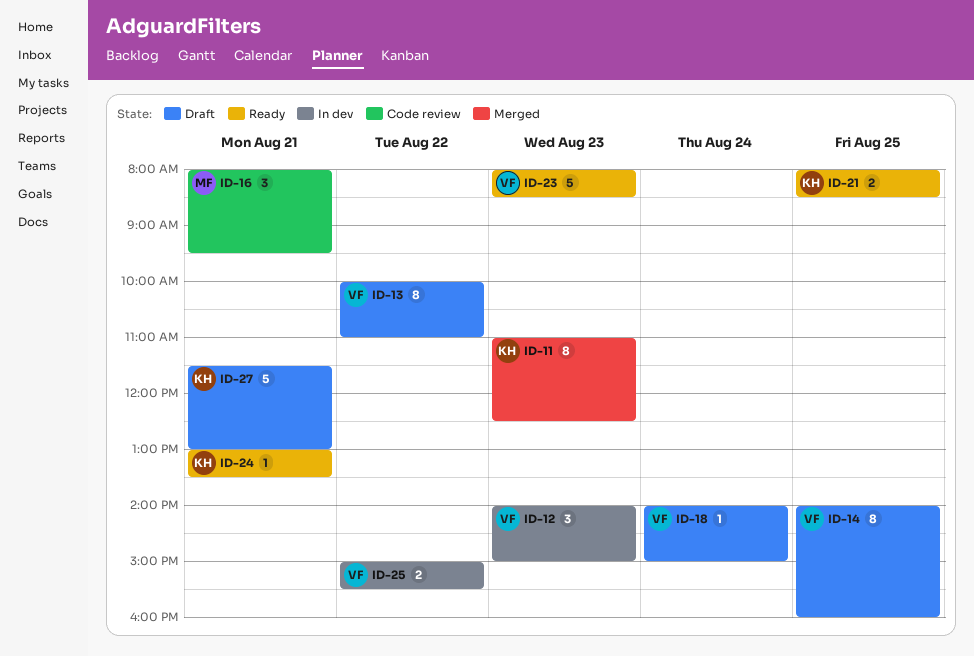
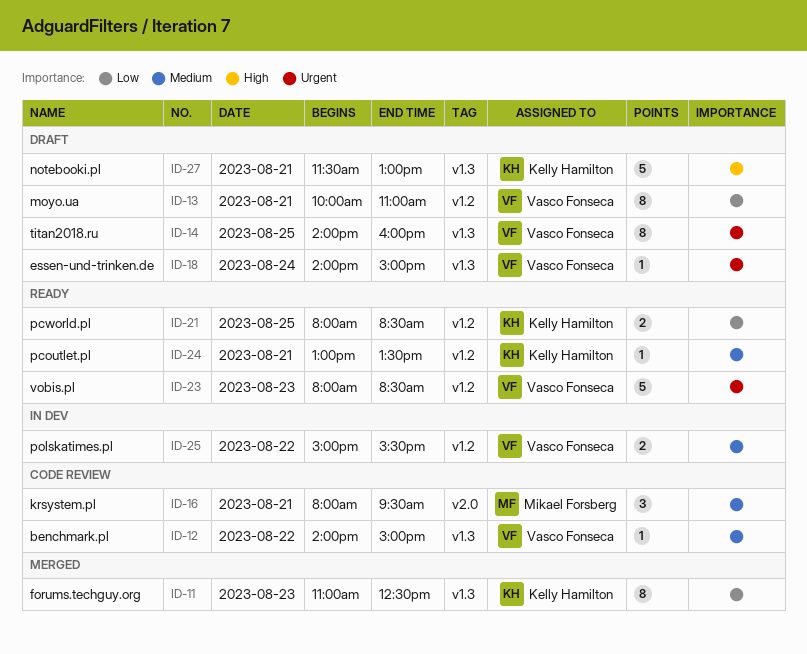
ID-12, status: In dev -> Code review
ID-12, estimate: 3 -> 1
ID-12, day: Aug 23 -> Aug 22
ID-13, day: Aug 22 -> Aug 21

